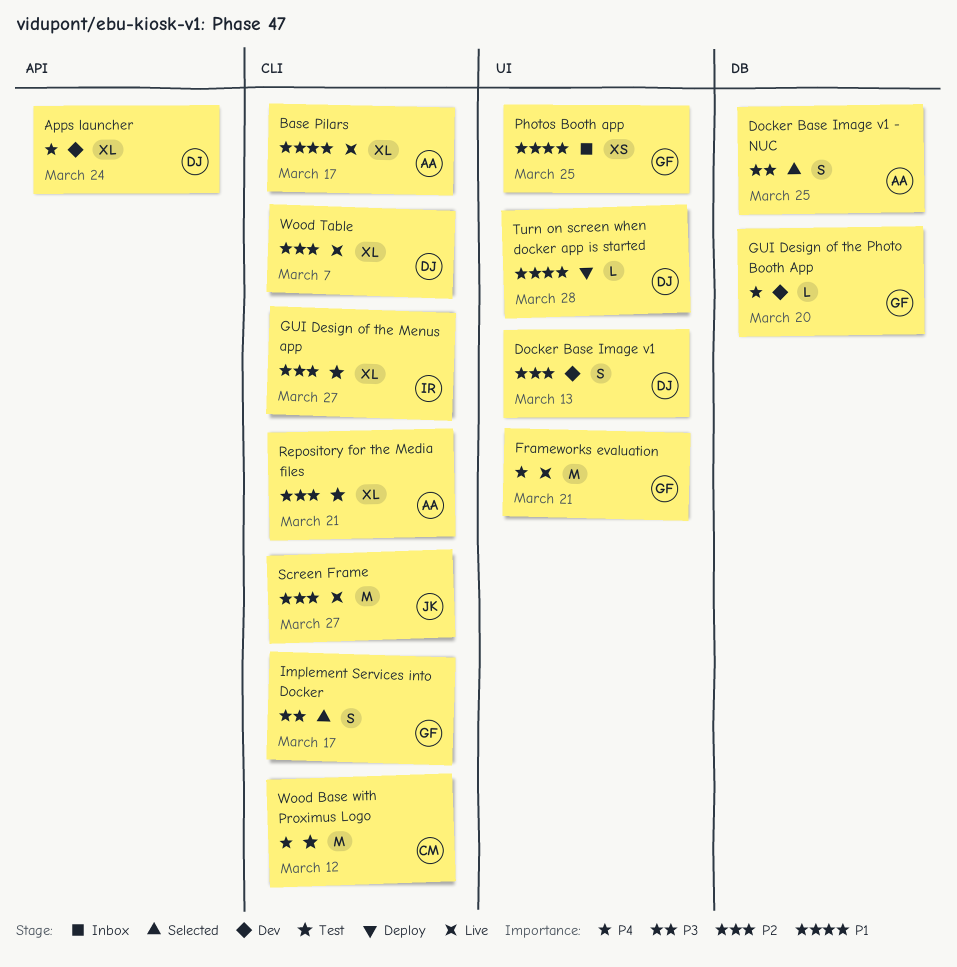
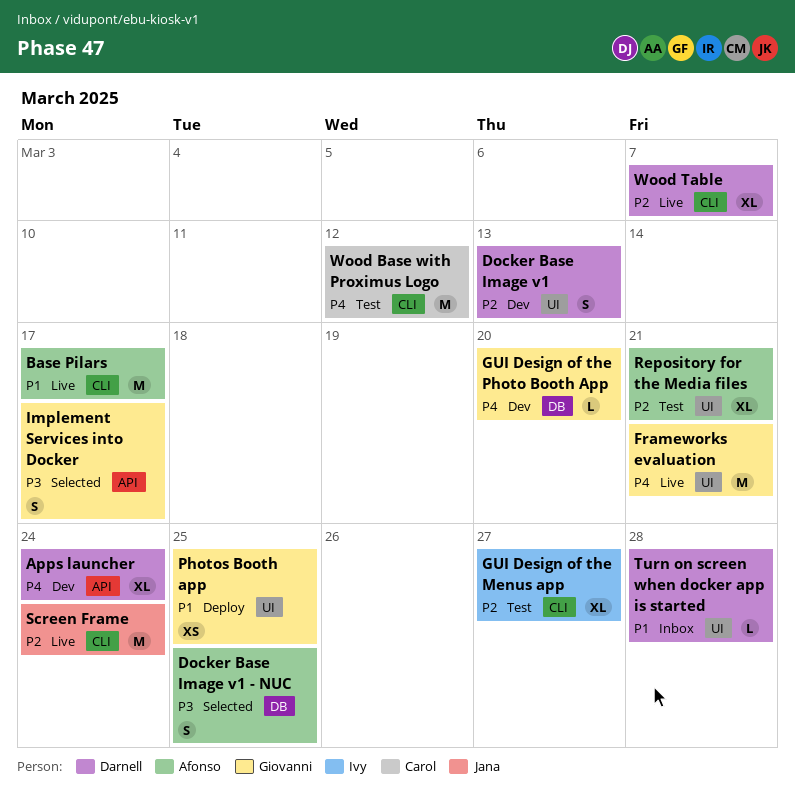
Base Pilars, estimate: XL -> M
Implement Services into Docker, label: CLI -> API
Photos Booth app, status: Inbox -> Deploy
Repository for the Media files, label: CLI -> UI
Screen Frame, due: Mar 27 -> Mar 24
Turn on screen when docker app is started, status: Deploy -> Inbox

